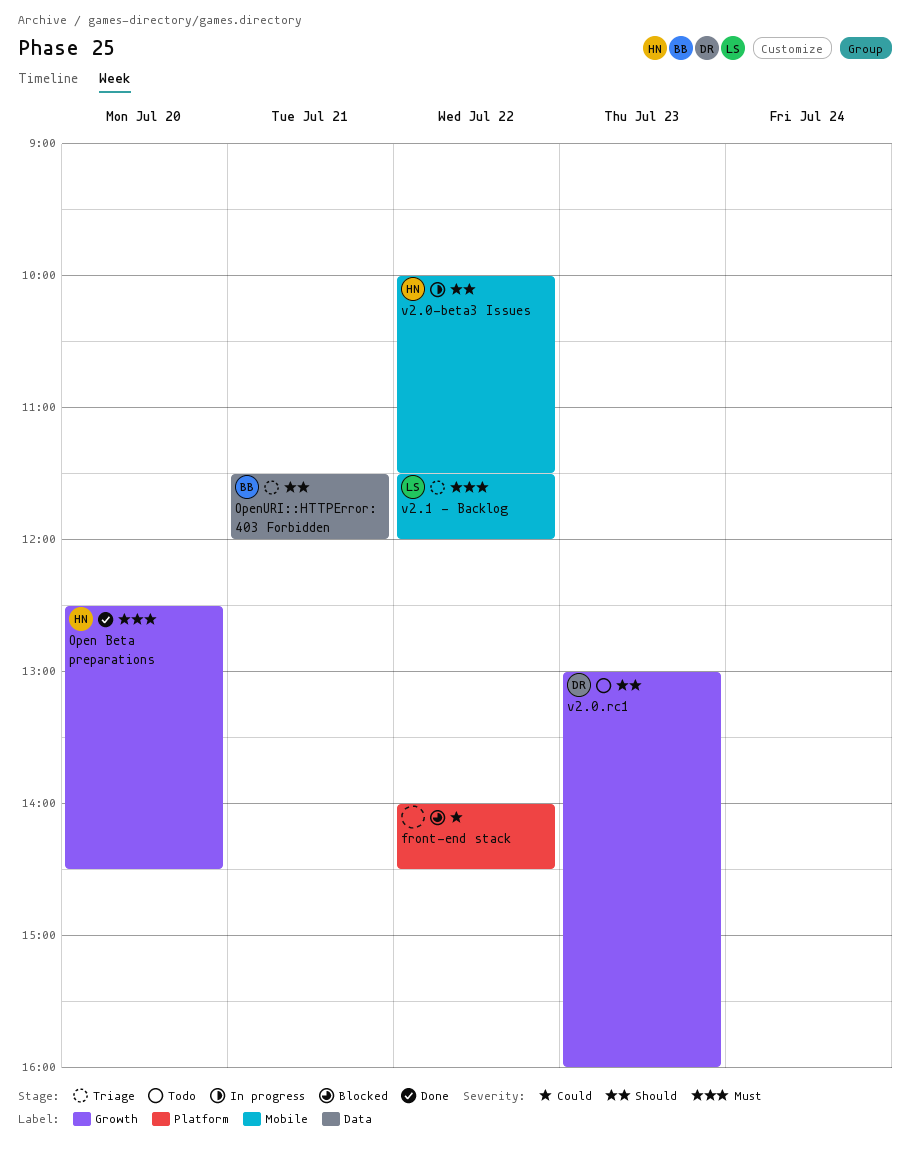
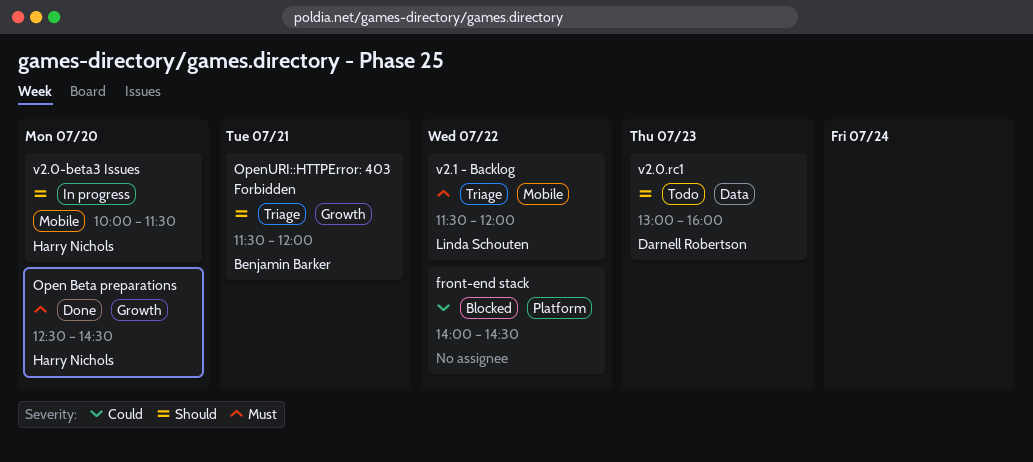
OpenURI::HTTPError: 403 Forbidden, label: Data -> Growth
v2.0-beta3 Issues, day: Jul 22 -> Jul 20
v2.0.rc1, label: Growth -> Data

